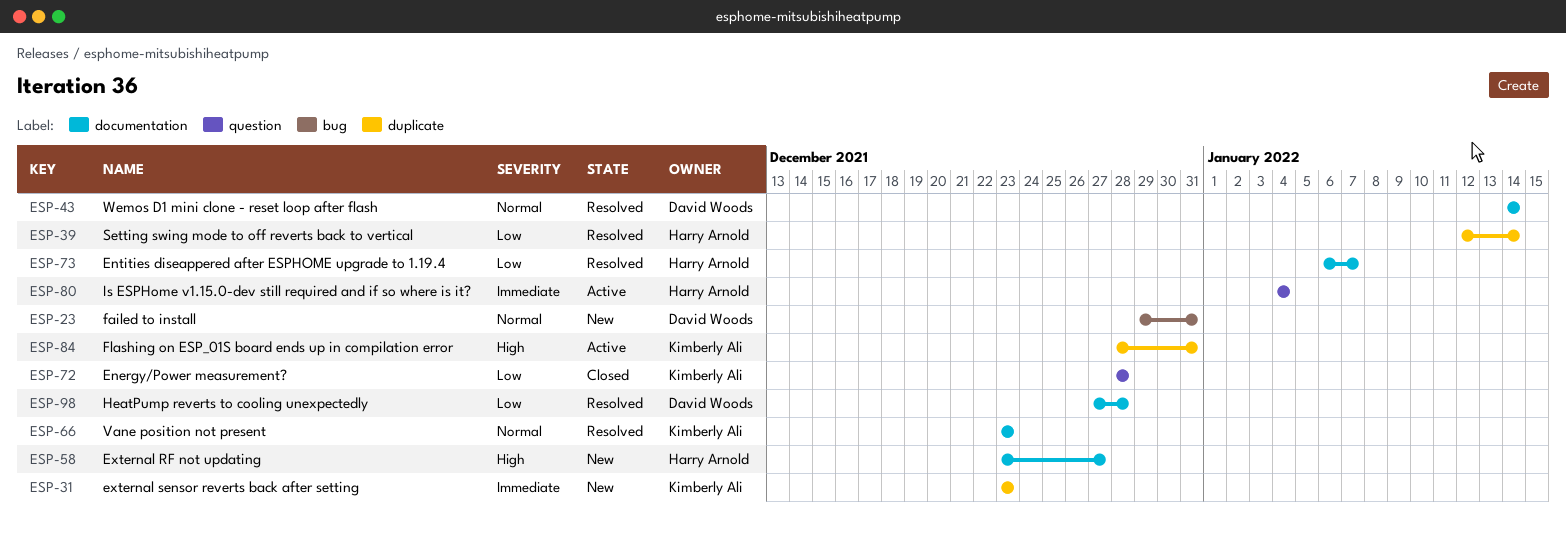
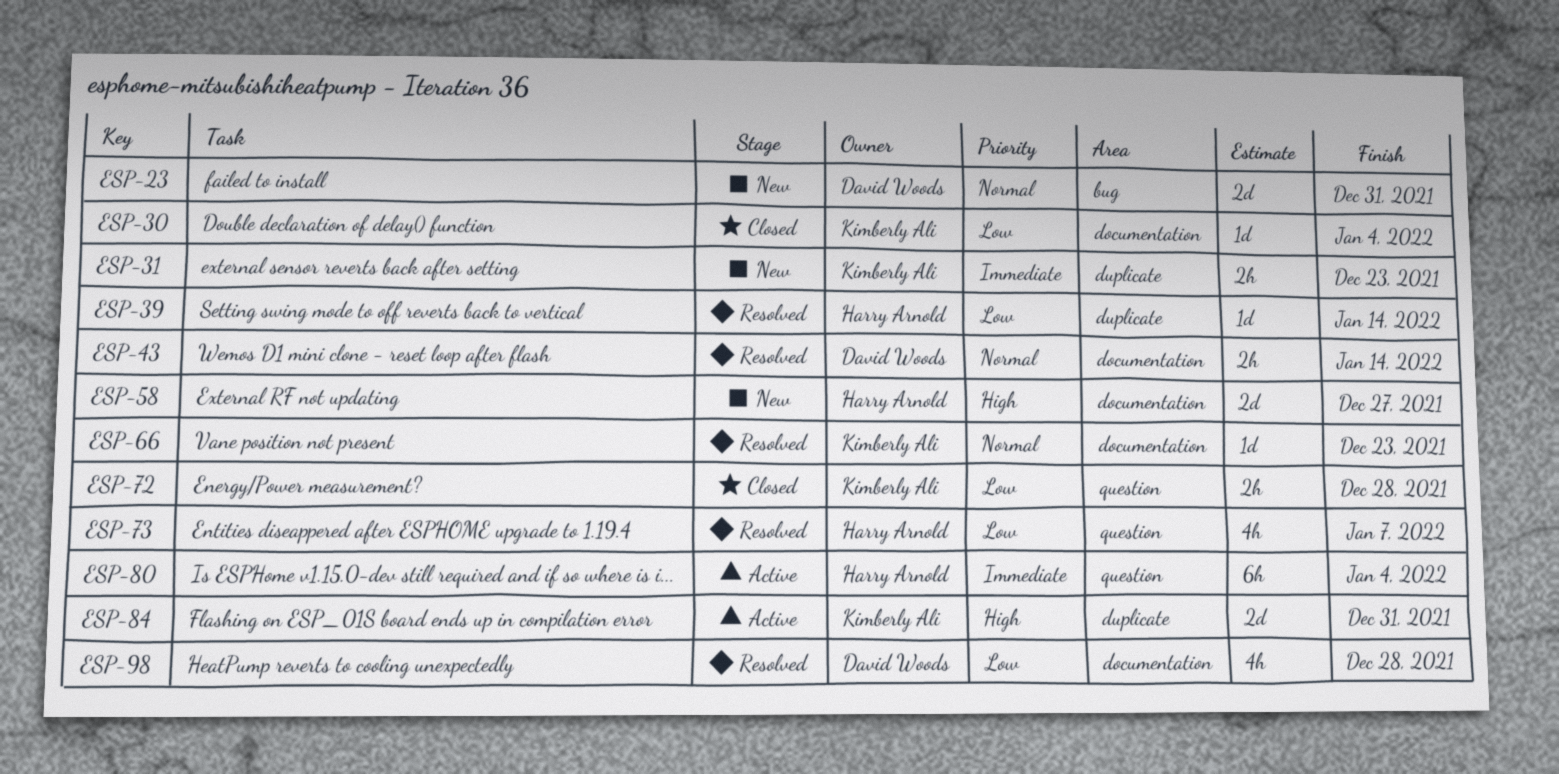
ESP-30: none -> present
ESP-73, label: documentation -> question

